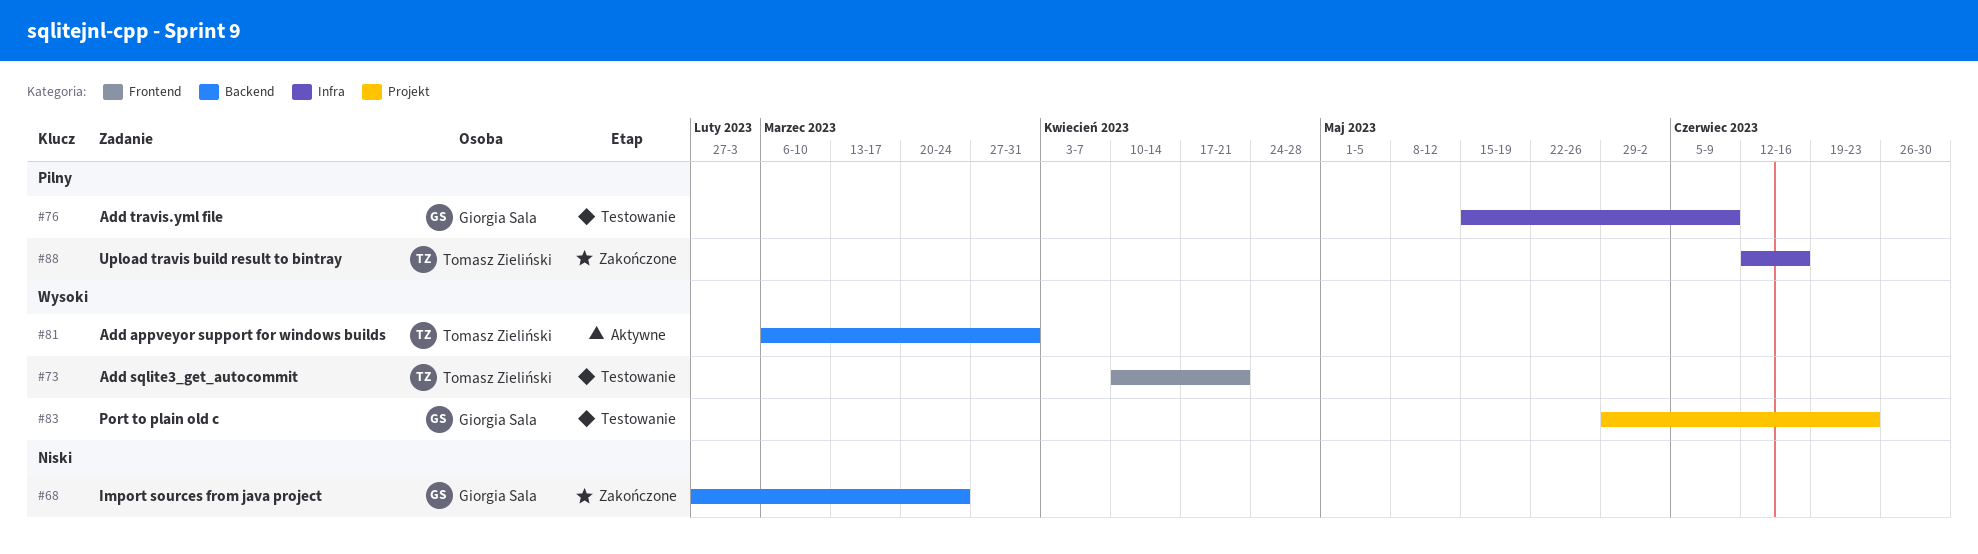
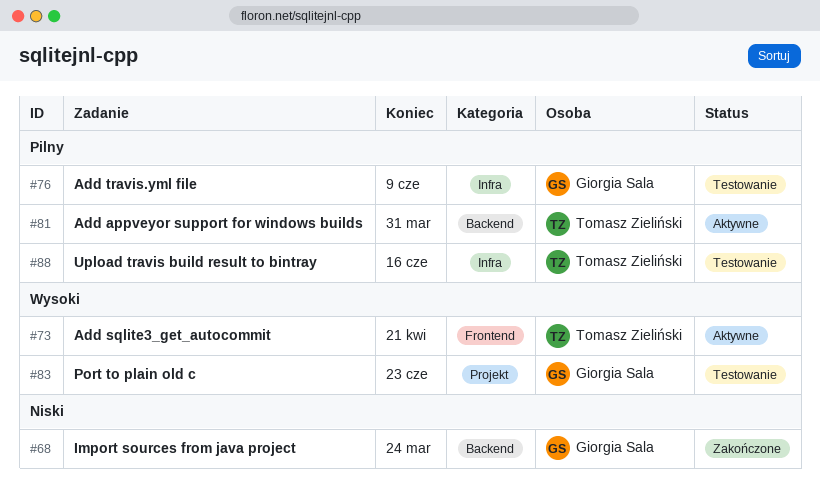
#73, status: Testowanie -> Aktywne
#81, priority: Wysoki -> Pilny
#88, status: Zakończone -> Testowanie

